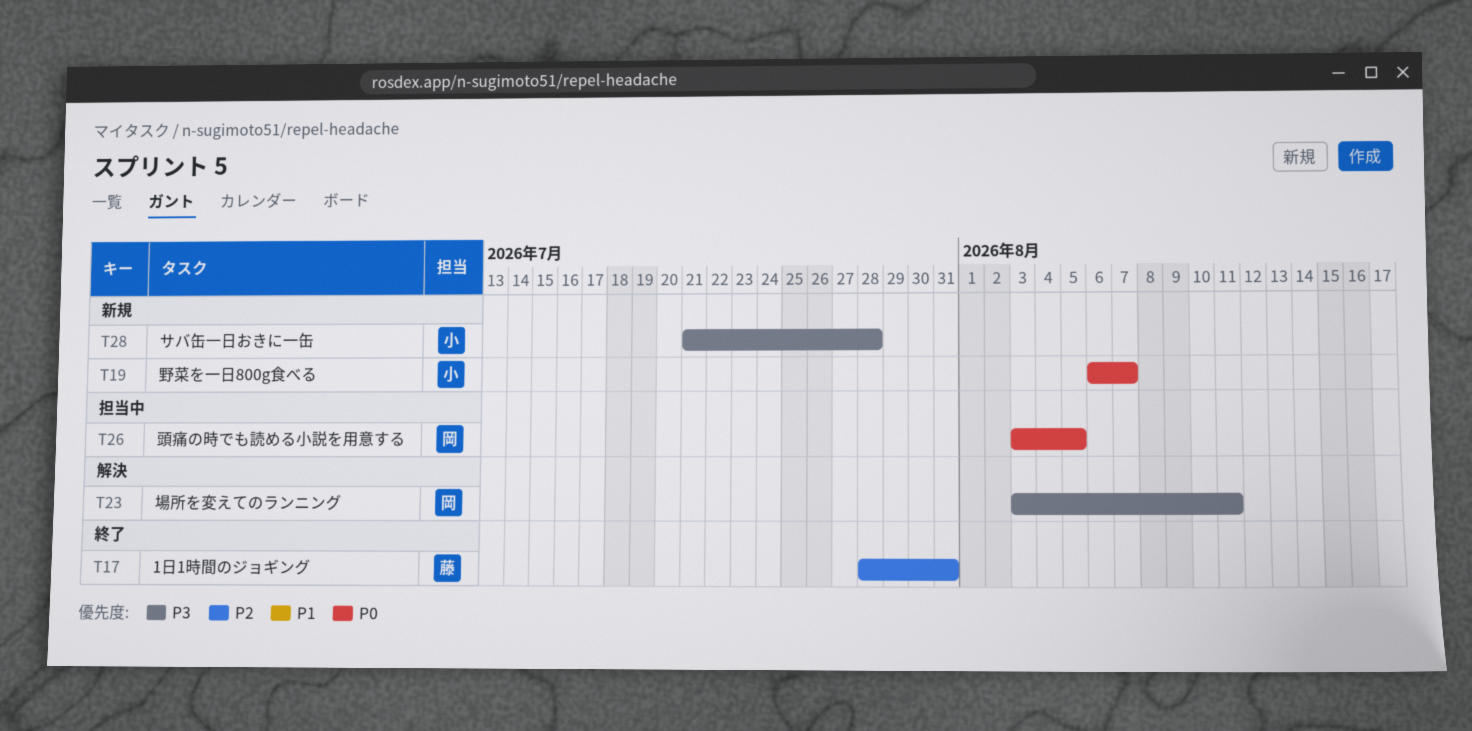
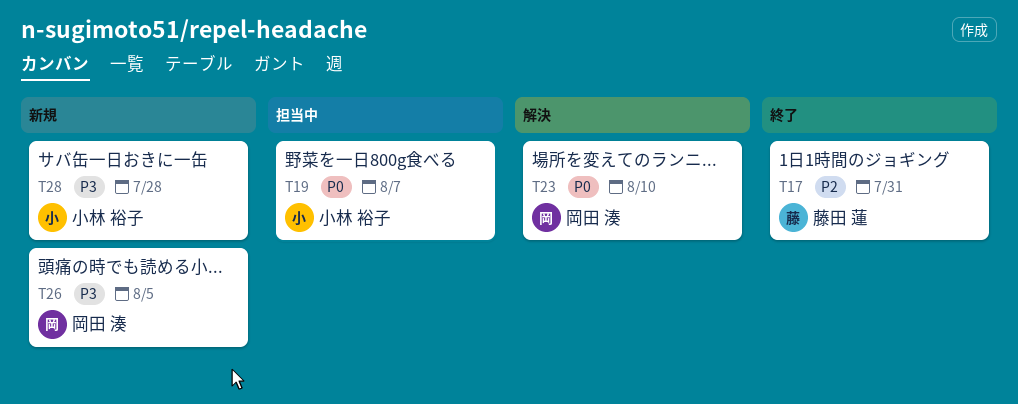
T19, status: 新規 -> 担当中
T23, priority: P3 -> P0
T23, due: Aug 11 -> Aug 10
T26, status: 担当中 -> 新規
T26, priority: P0 -> P3

